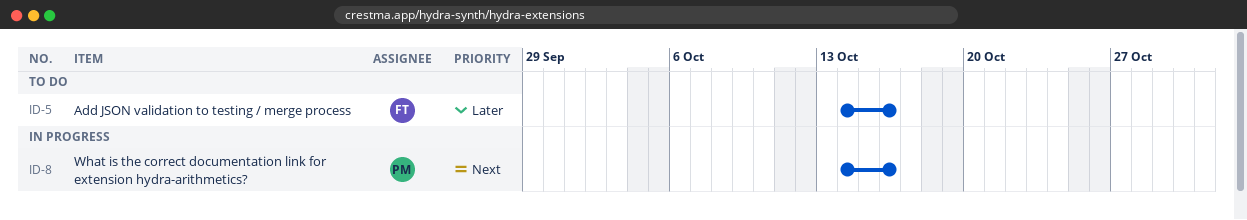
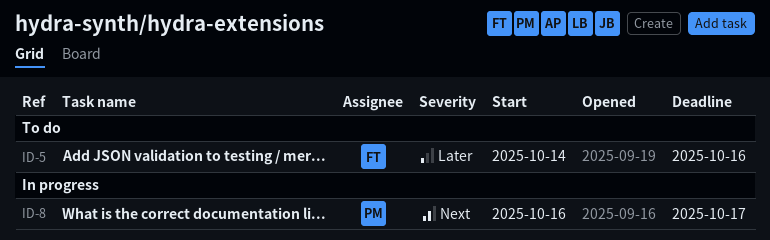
ID-8, start: Oct 14 -> Oct 16
ID-8, due: Oct 16 -> Oct 17

